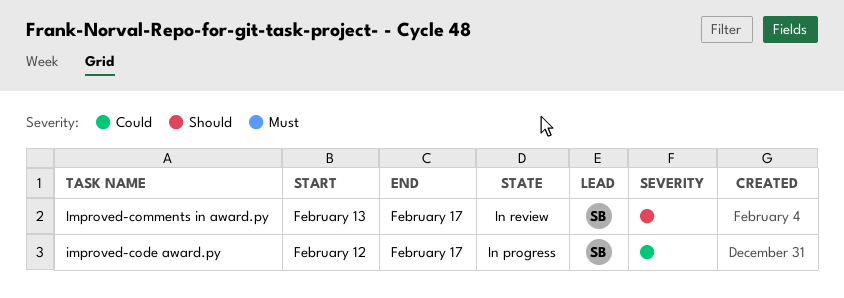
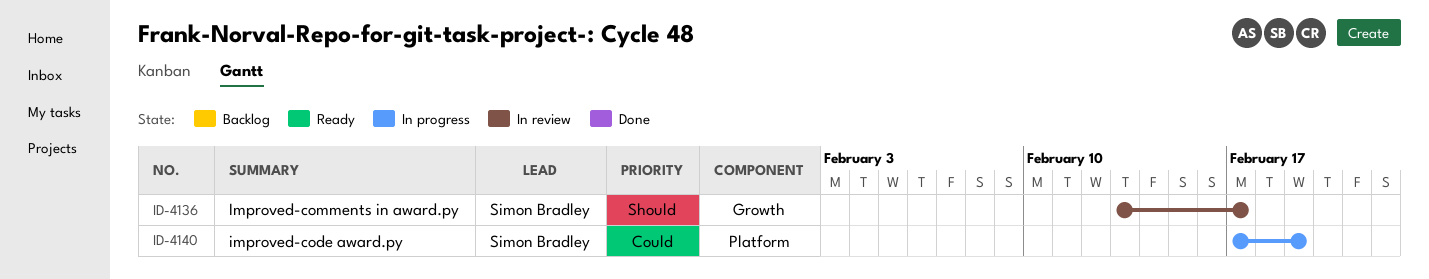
improved-code award.py, start: Feb 12 -> Feb 17
improved-code award.py, due: Feb 17 -> Feb 19

